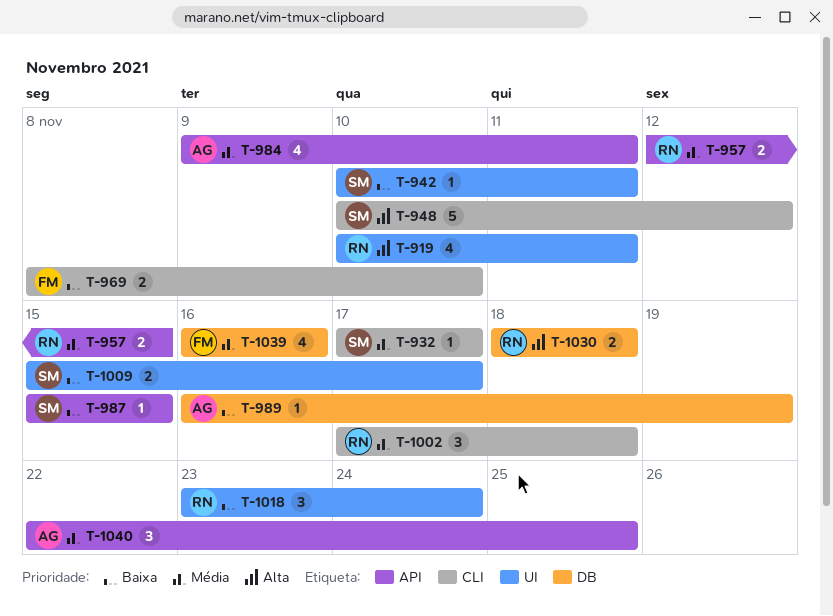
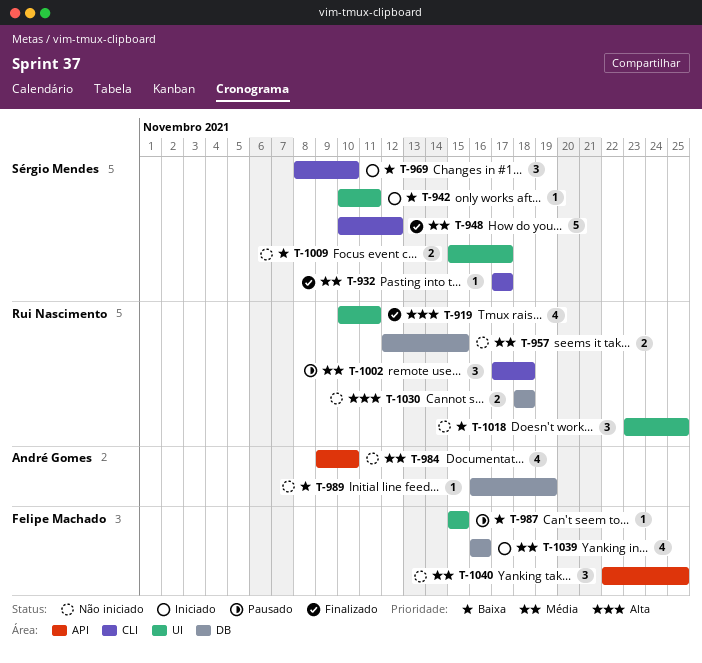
T-948, priority: Alta -> Média
T-957, label: API -> DB
T-969, owner: Felipe Machado -> Sérgio Mendes
T-969, estimate: 2 -> 3
T-984, due: Nov 11 -> Nov 10
T-987, owner: Sérgio Mendes -> Felipe Machado
T-987, label: API -> UI
T-1018, due: Nov 24 -> Nov 25
T-1040, owner: André Gomes -> Felipe Machado

